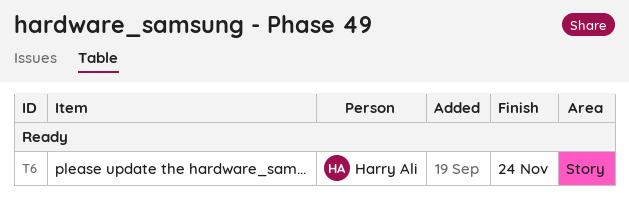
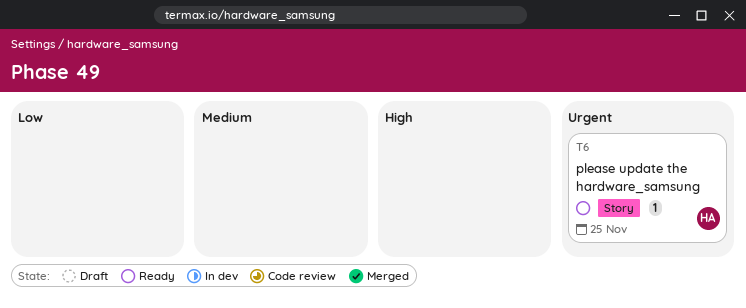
T6, due: Nov 24 -> Nov 25

